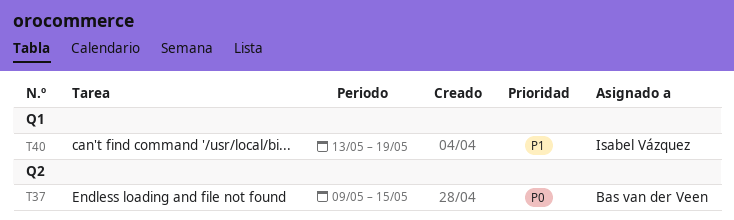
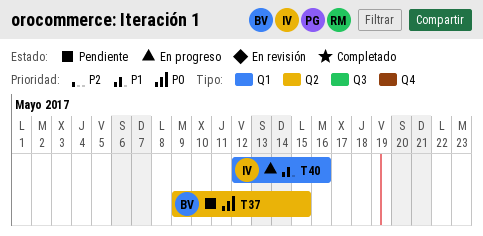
T40, start: May 13 -> May 12
T40, due: May 19 -> May 16

